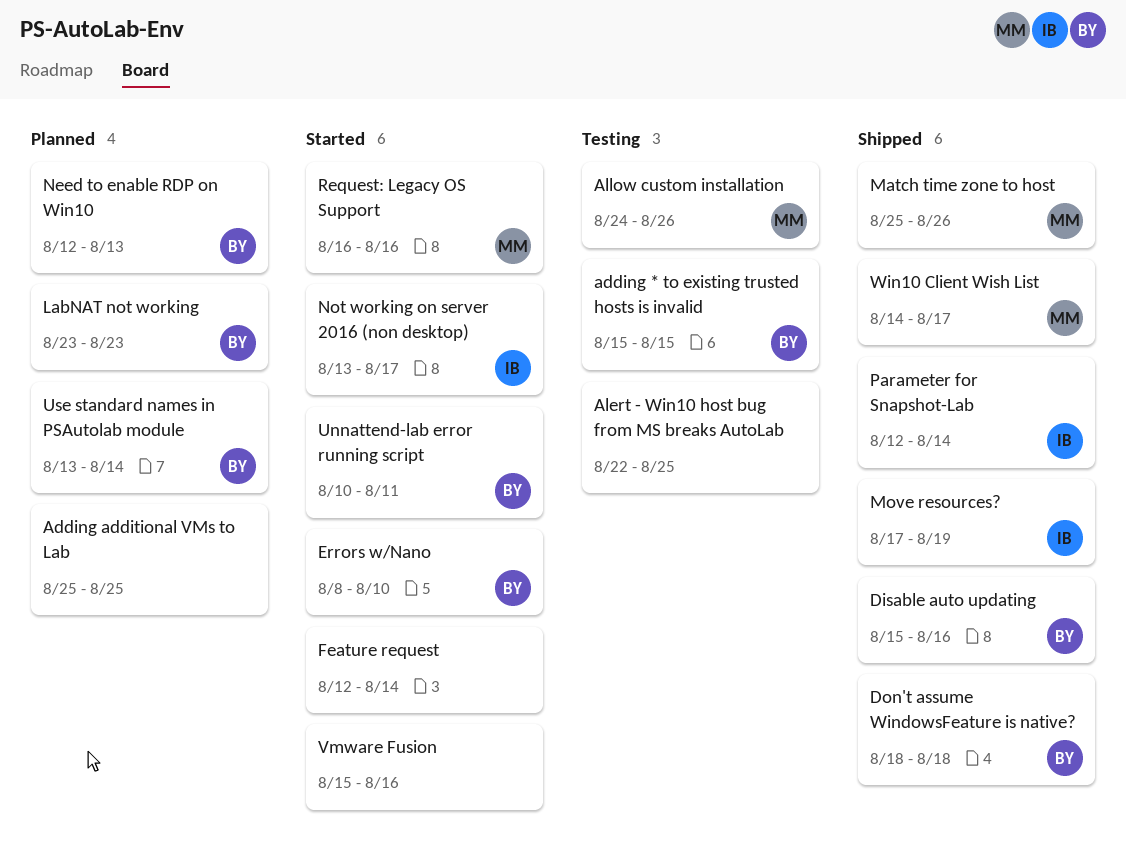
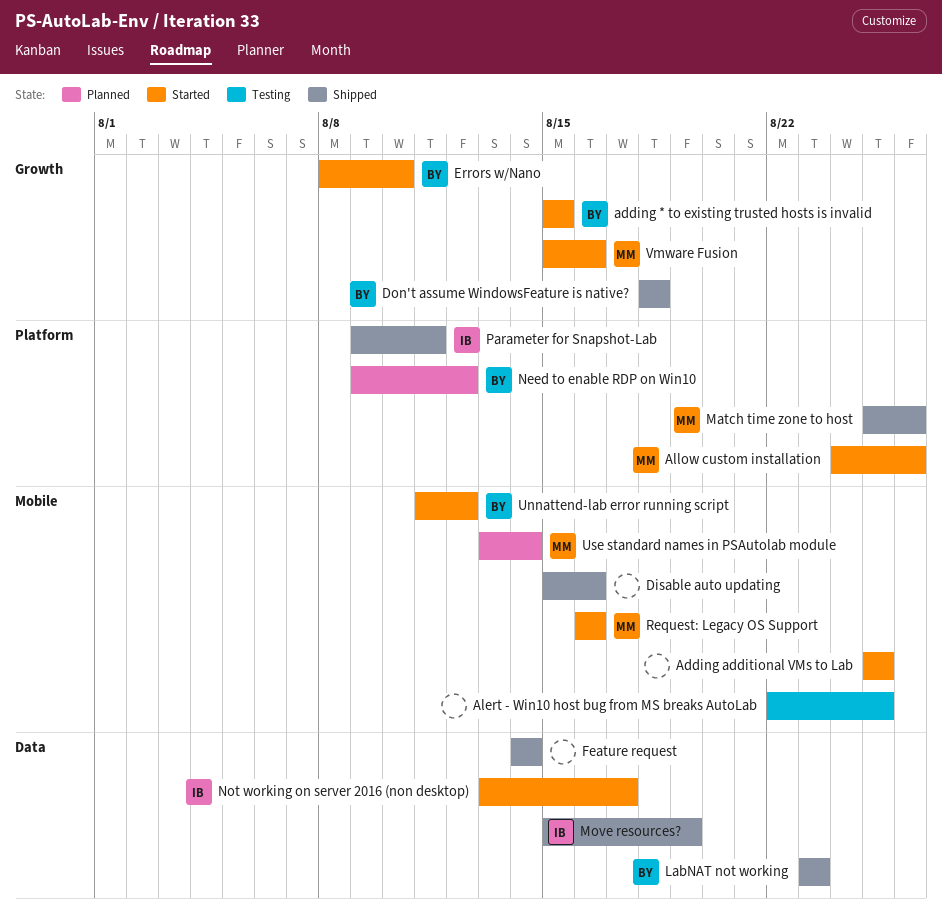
adding * to existing trusted hosts is invalid, status: Testing -> Started
Adding additional VMs to Lab, status: Planned -> Started
Allow custom installation, status: Testing -> Started
Disable auto updating, owner: BY -> none
Feature request, status: Started -> Shipped
Feature request, start: Aug 12 -> Aug 14
LabNAT not working, status: Planned -> Shipped
Move resources?, start: Aug 17 -> Aug 15
Need to enable RDP on Win10, start: Aug 12 -> Aug 9
Need to enable RDP on Win10, due: Aug 13 -> Aug 12
Parameter for Snapshot-Lab, start: Aug 12 -> Aug 9
Parameter for Snapshot-Lab, due: Aug 14 -> Aug 11
Unnattend-lab error running script, start: Aug 10 -> Aug 11
Unnattend-lab error running script, due: Aug 11 -> Aug 12
Use standard names in PSAutolab module, owner: BY -> MM
Vmware Fusion, owner: none -> MM
Win10 Client Wish List: present -> none

